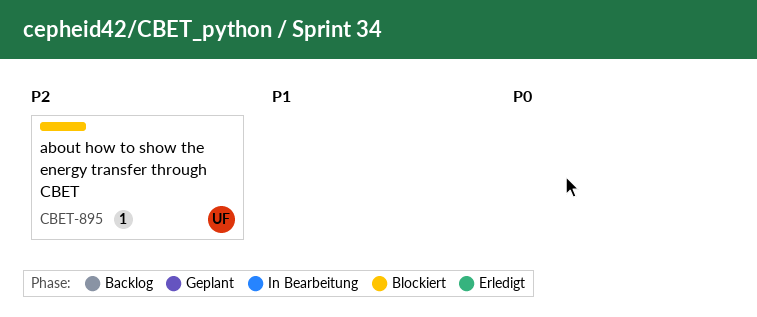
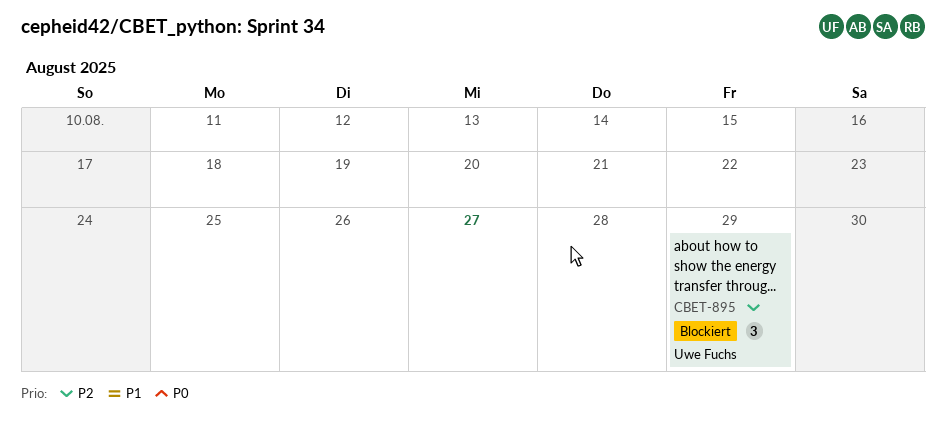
CBET-895, estimate: 1 -> 3

